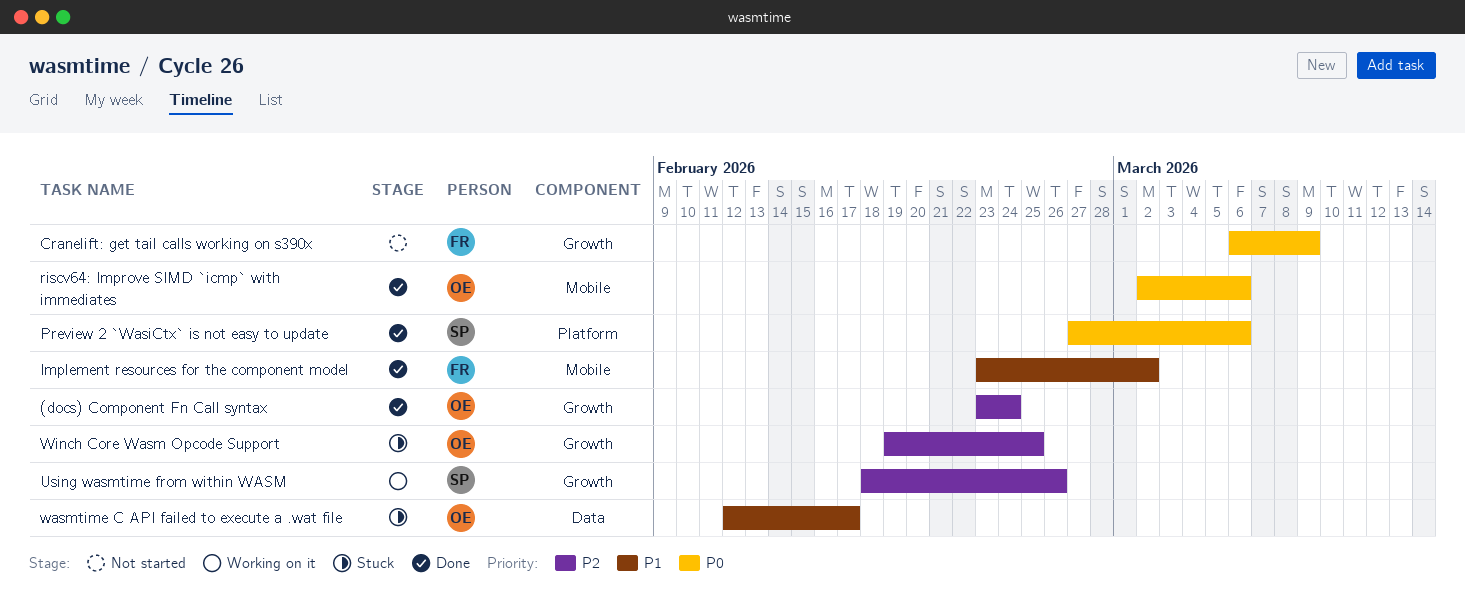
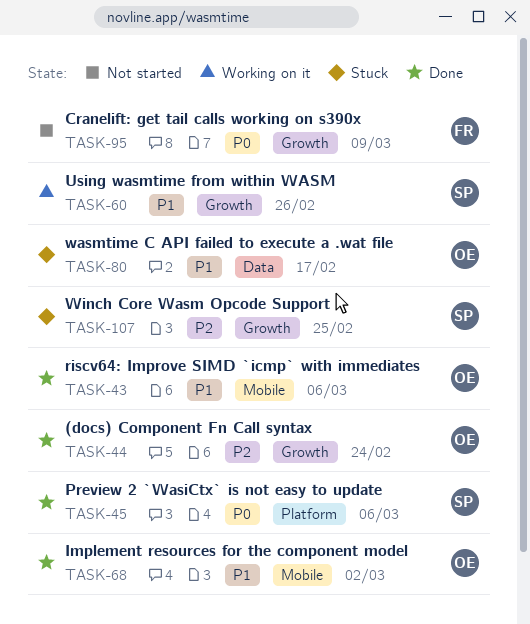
Implement resources for the component model, owner: FR -> OE
riscv64: Improve SIMD `icmp` with immediates, priority: P0 -> P1
Using wasmtime from within WASM, priority: P2 -> P1
Winch Core Wasm Opcode Support, owner: OE -> SP

